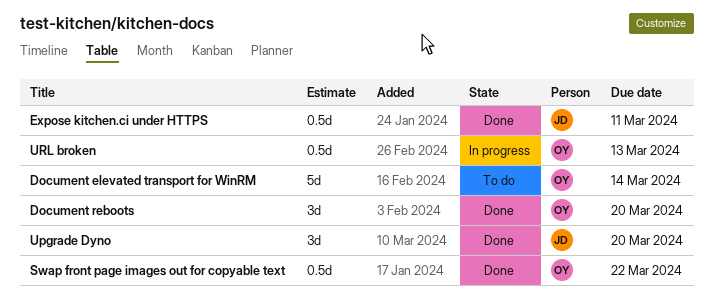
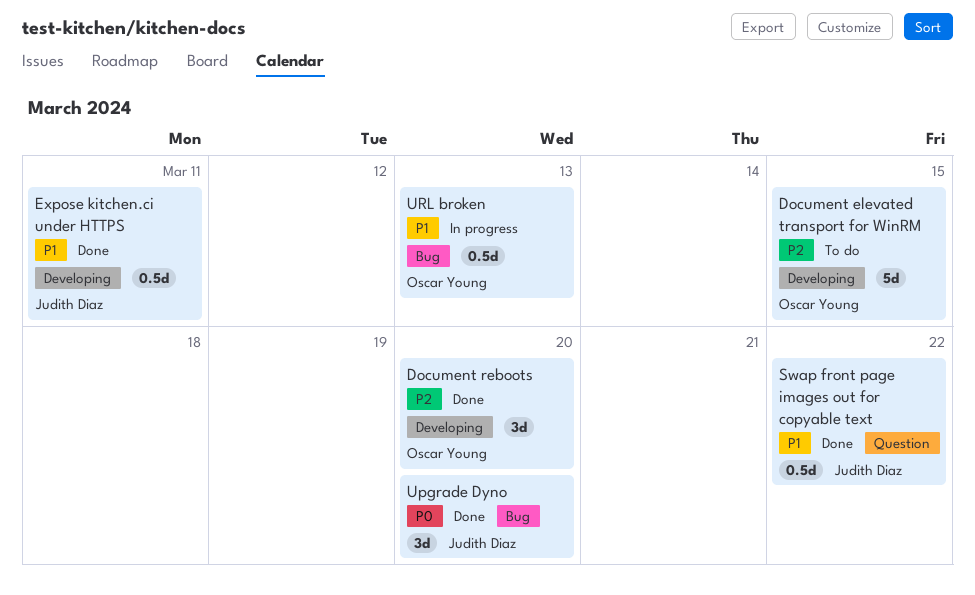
Document elevated transport for WinRM, due: Mar 14 -> Mar 15
Swap front page images out for copyable text, owner: Oscar Young -> Judith Diaz

